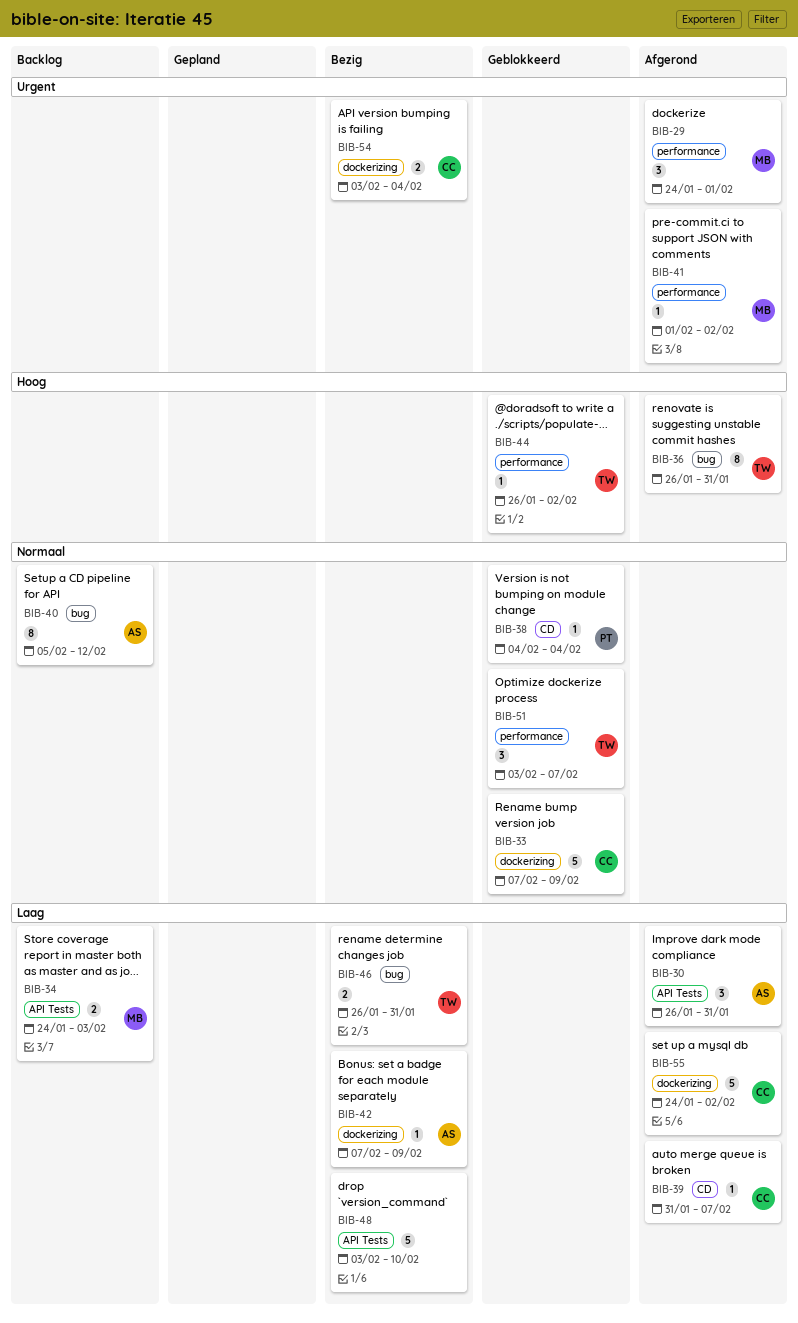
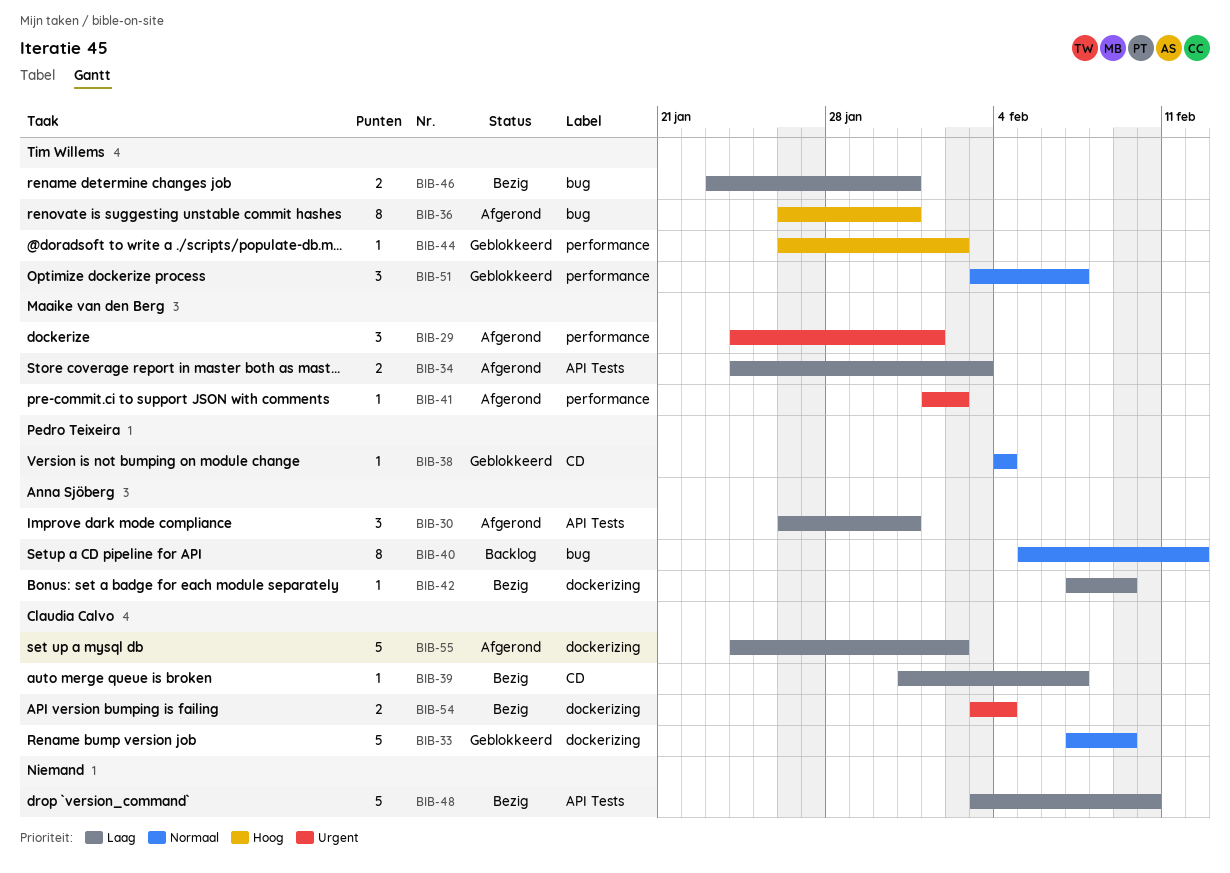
BIB-34, status: Backlog -> Afgerond
BIB-39, status: Afgerond -> Bezig
BIB-46, start: Jan 26 -> Jan 23

